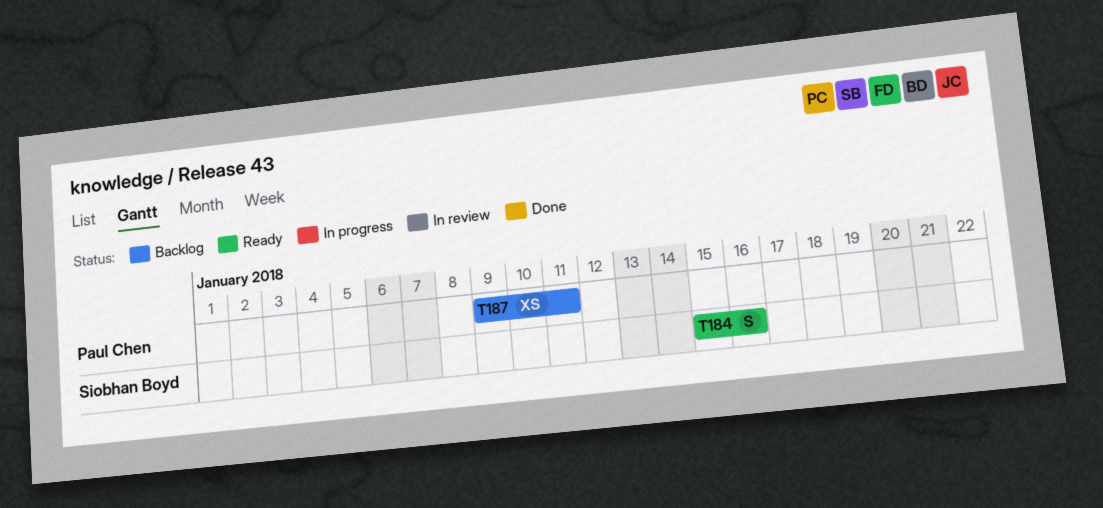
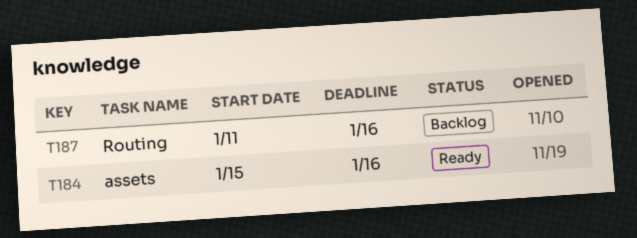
T187, start: Jan 9 -> Jan 11
T187, due: Jan 11 -> Jan 16

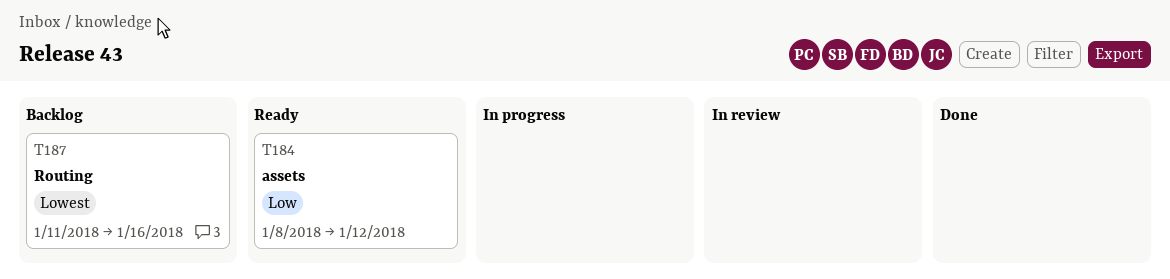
T184, start: Jan 15 -> Jan 8
T184, due: Jan 16 -> Jan 12

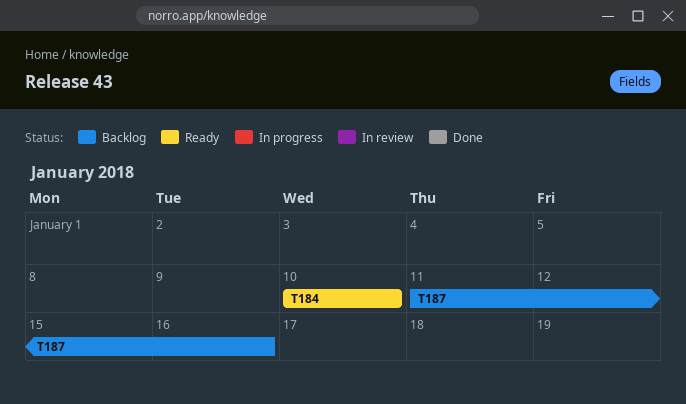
T184, start: Jan 8 -> Jan 10
T184, due: Jan 12 -> Jan 10

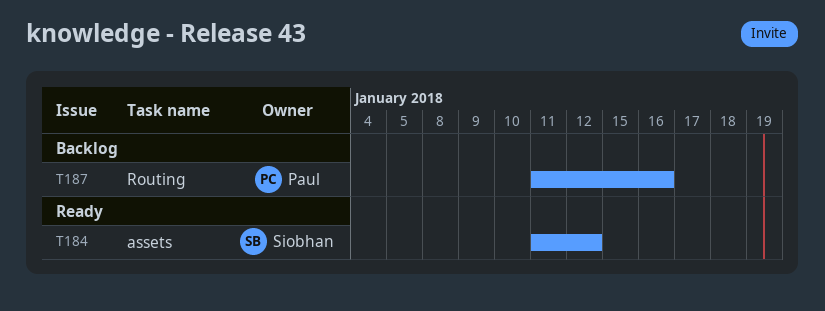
T184, start: Jan 10 -> Jan 11
T184, due: Jan 10 -> Jan 12

